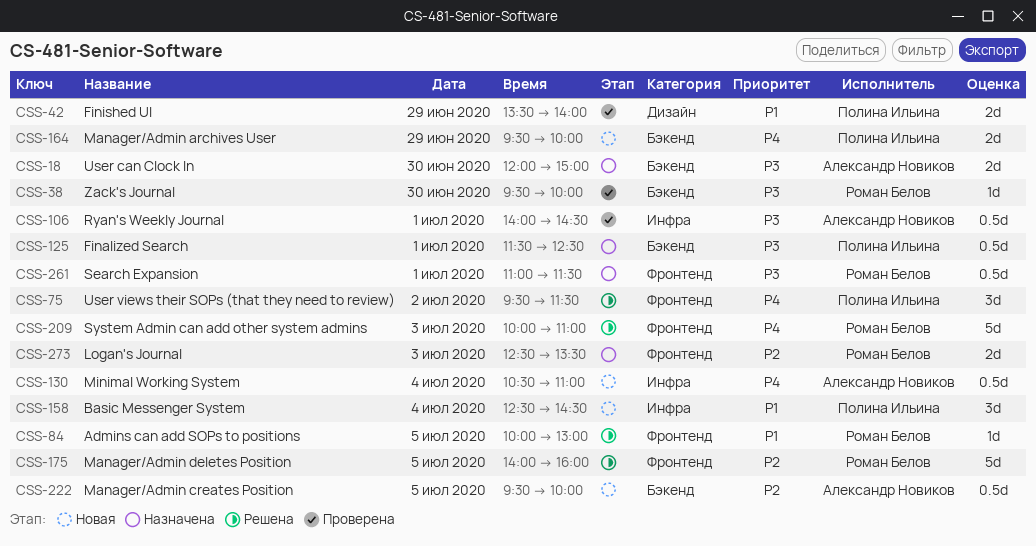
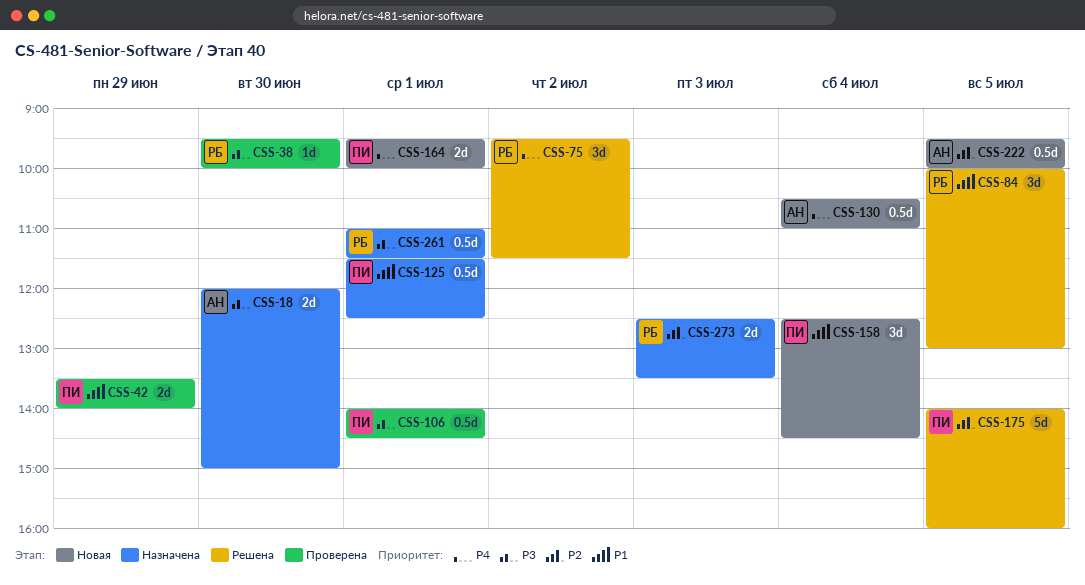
CSS-75, owner: Полина Ильина -> Роман Белов
CSS-84, estimate: 1d -> 3d
CSS-106, owner: Александр Новиков -> Полина Ильина
CSS-125, priority: P3 -> P1
CSS-164, day: Jun 29 -> Jul 1
CSS-175, owner: Роман Белов -> Полина Ильина
CSS-209: present -> none

